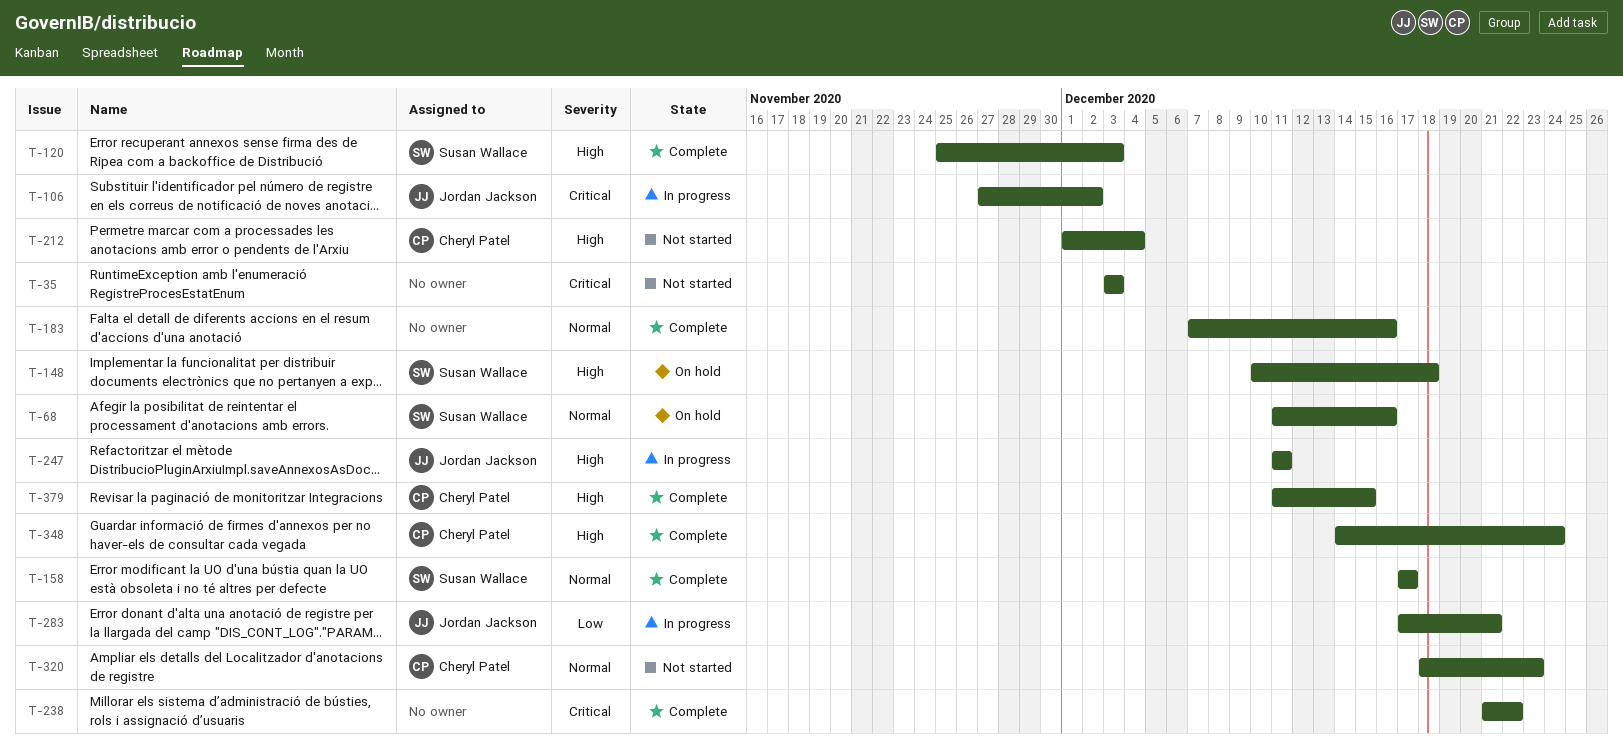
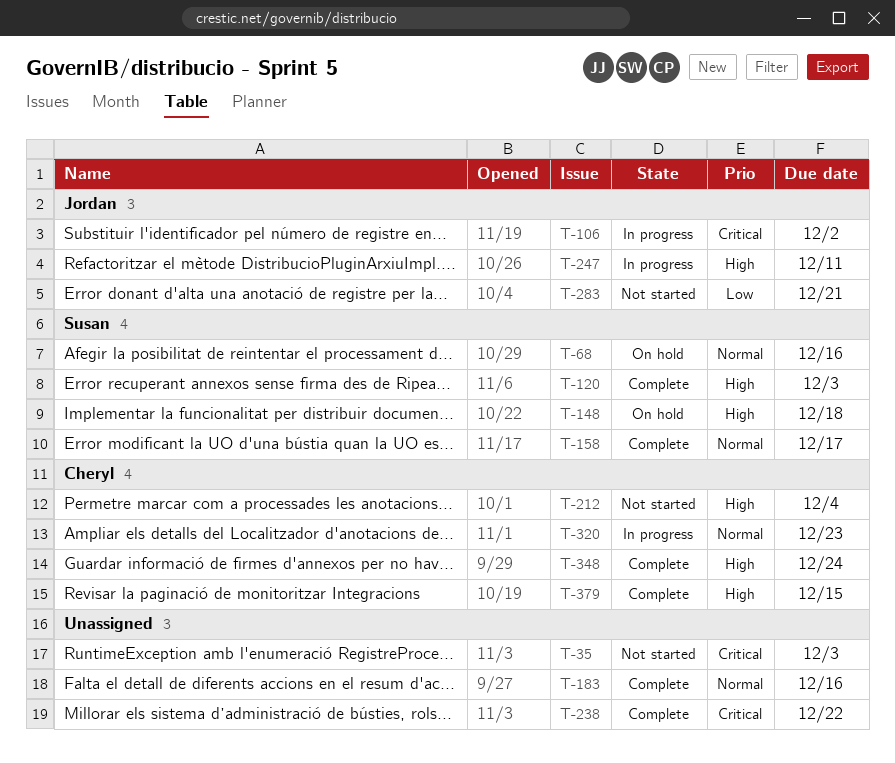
T-283, status: In progress -> Not started
T-320, status: Not started -> In progress

